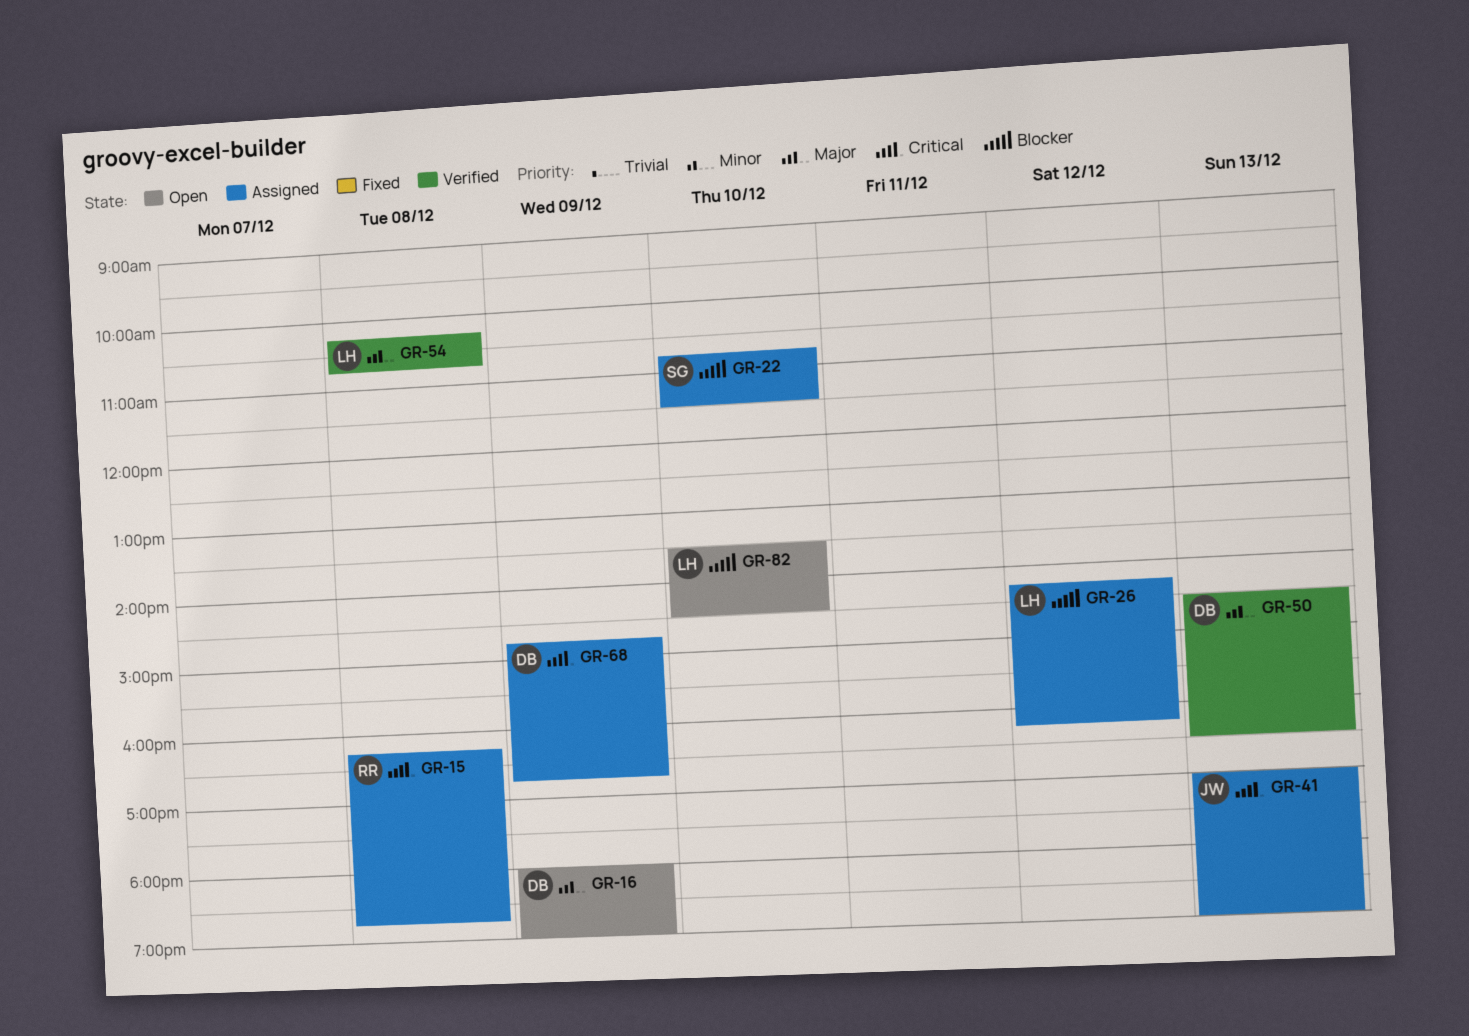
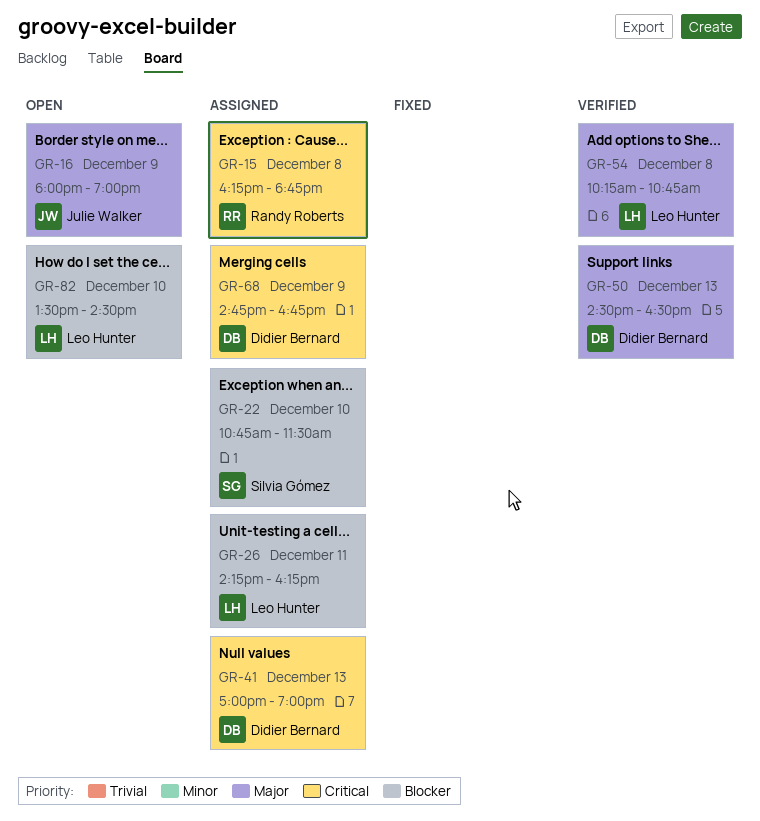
GR-16, owner: Didier Bernard -> Julie Walker
GR-26, day: Dec 12 -> Dec 11
GR-41, owner: Julie Walker -> Didier Bernard

